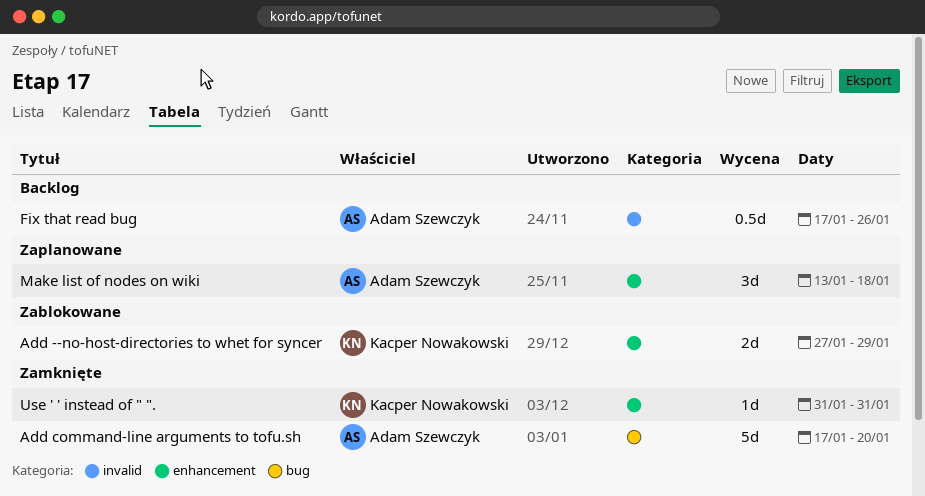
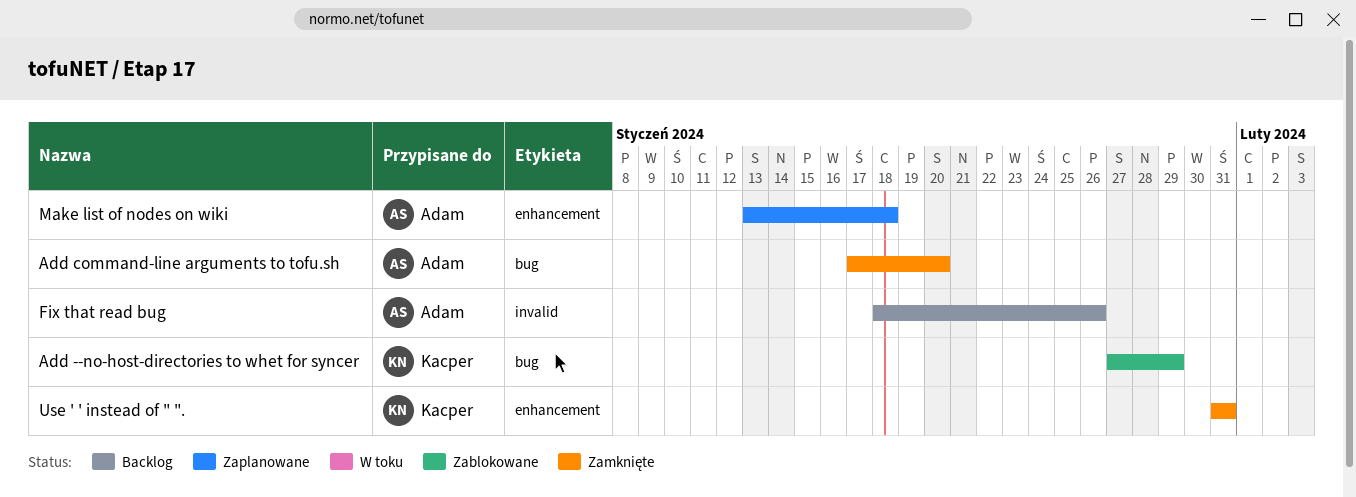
Add --no-host-directories to whet for syncer, label: enhancement -> bug
Fix that read bug, start: Jan 17 -> Jan 18

